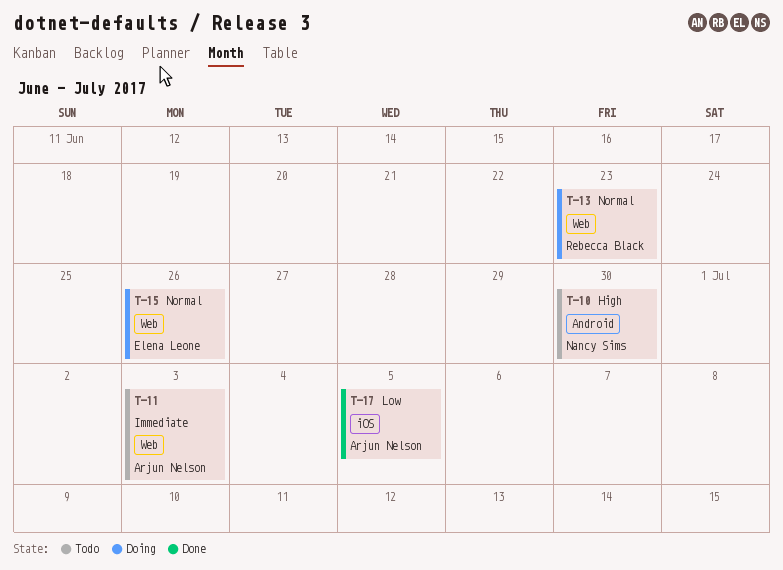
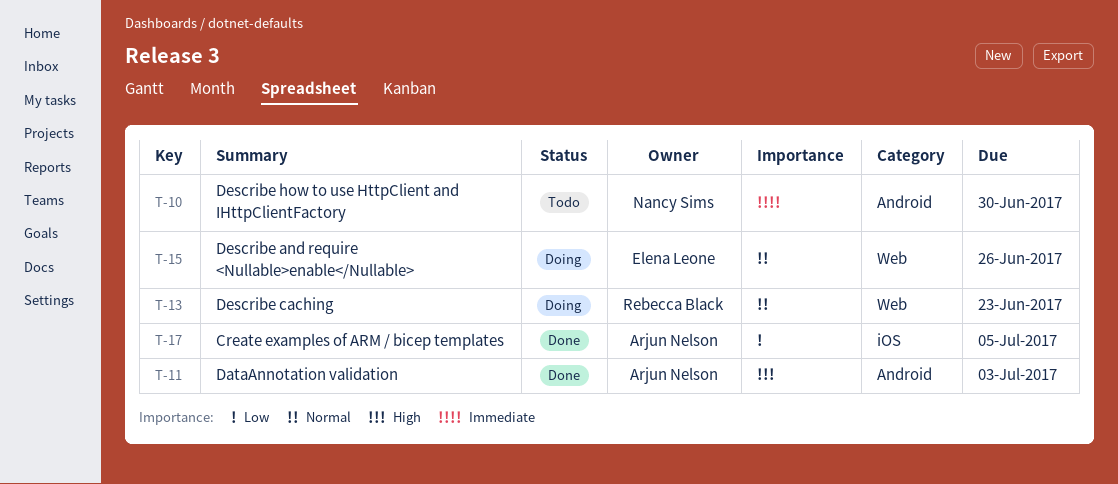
T-10, priority: High -> Immediate
T-11, status: Todo -> Done
T-11, priority: Immediate -> High
T-11, label: Web -> Android

